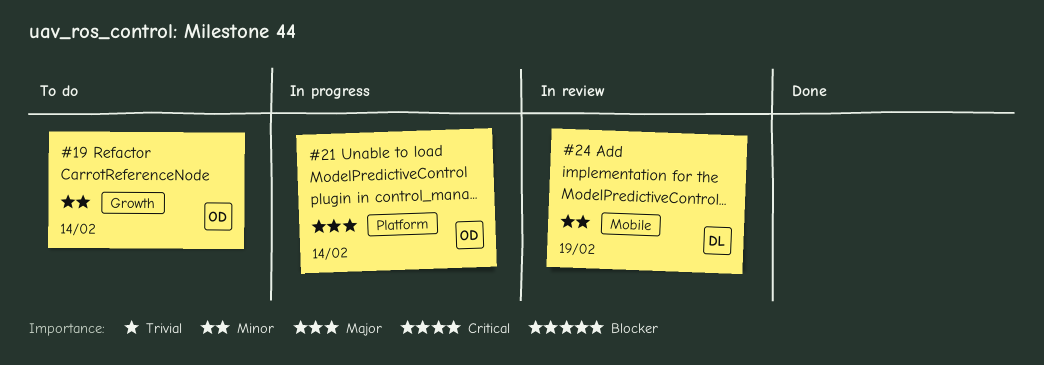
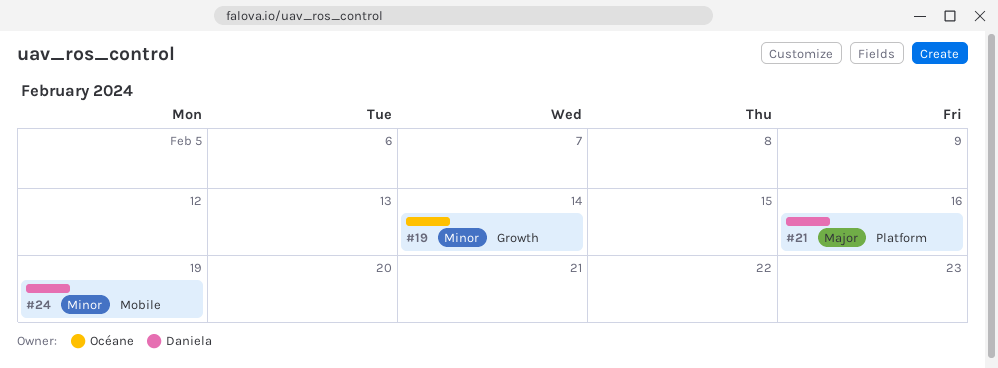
#21, owner: Océane -> Daniela
#21, due: Feb 14 -> Feb 16

